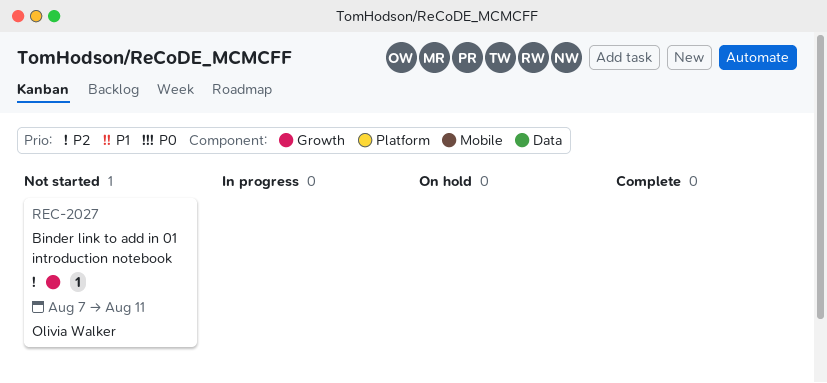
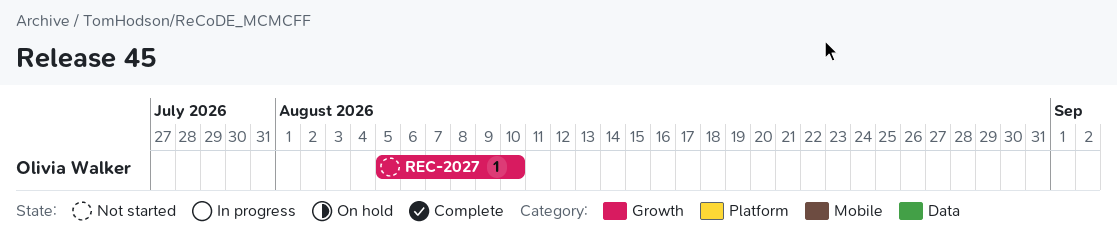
REC-2027, start: Aug 7 -> Aug 5
REC-2027, due: Aug 11 -> Aug 10

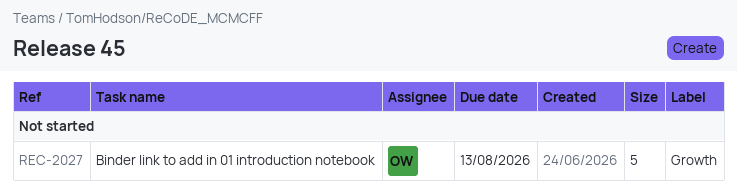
REC-2027, estimate: 1 -> 5
REC-2027, due: Aug 10 -> Aug 13

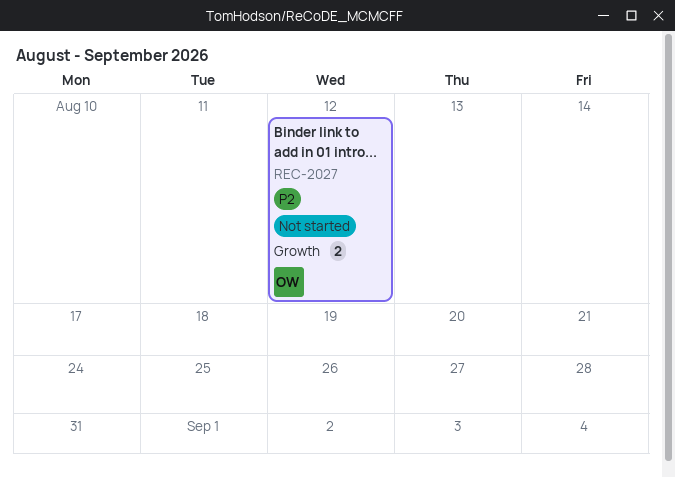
REC-2027, estimate: 5 -> 2
REC-2027, due: Aug 13 -> Aug 12

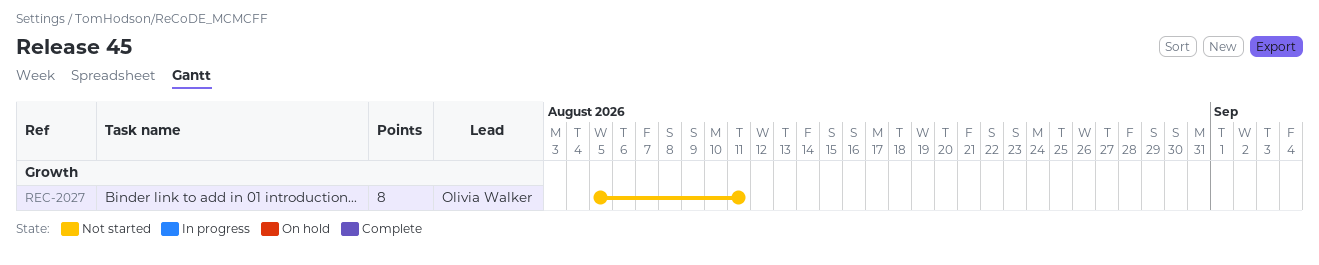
REC-2027, estimate: 2 -> 8
REC-2027, due: Aug 12 -> Aug 11

